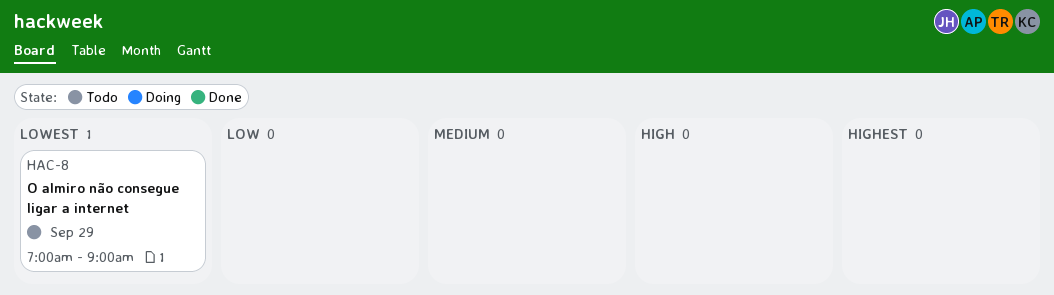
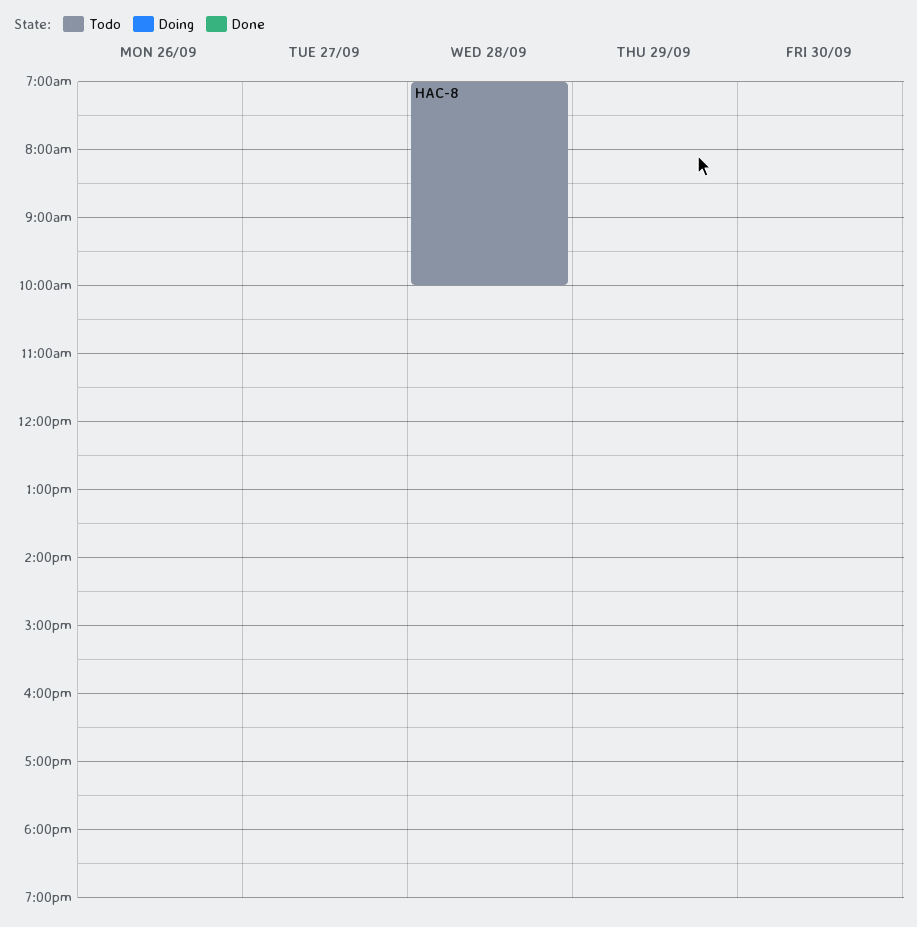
HAC-8, day: Sep 29 -> Sep 28
HAC-8, ends: 09:00 -> 10:00

